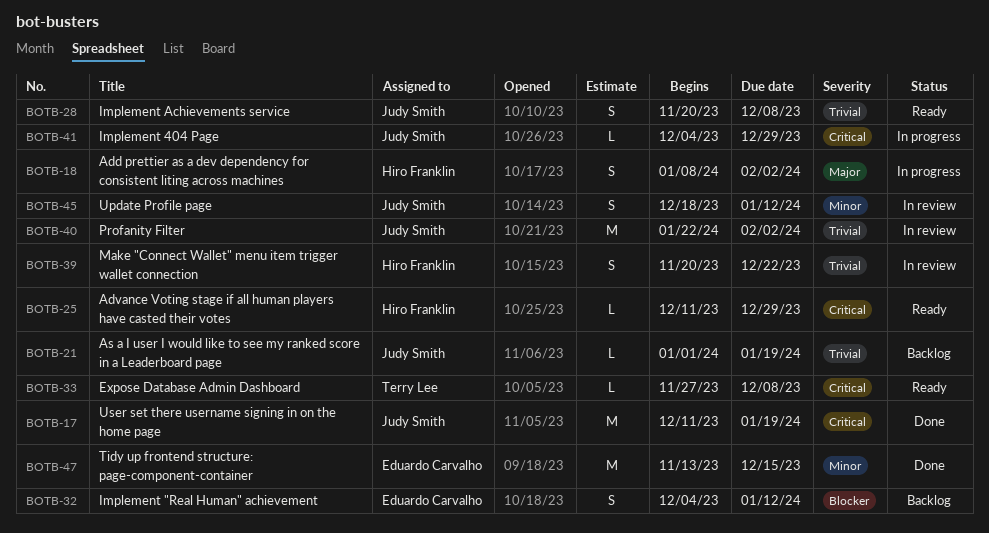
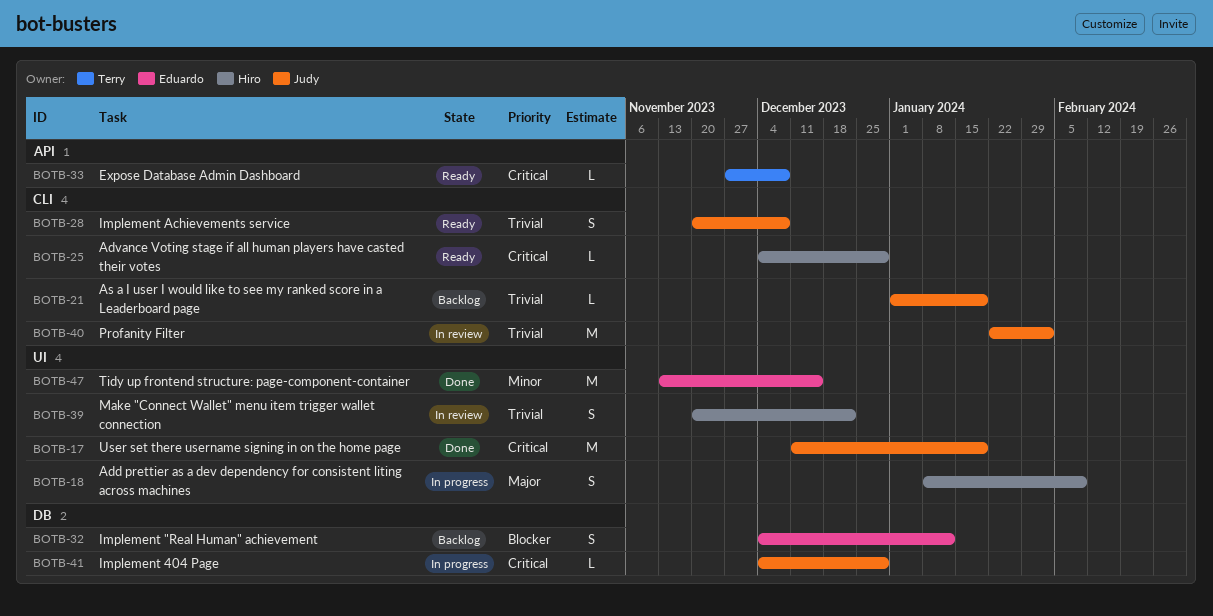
BOTB-18, due: Feb 2 -> Feb 9
BOTB-25, start: Dec 11 -> Dec 4
BOTB-45: present -> none

